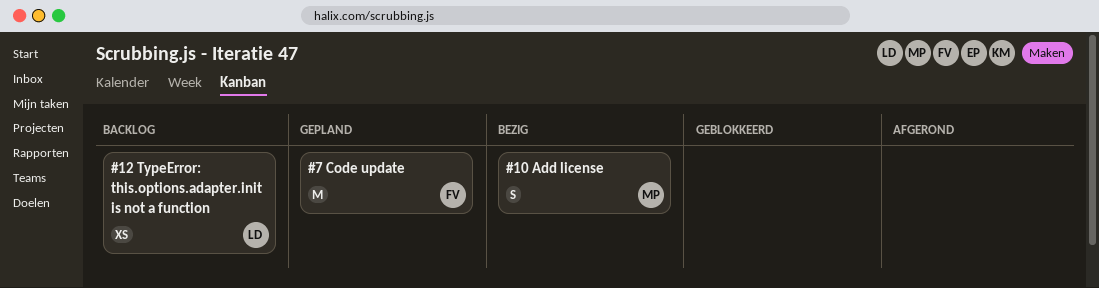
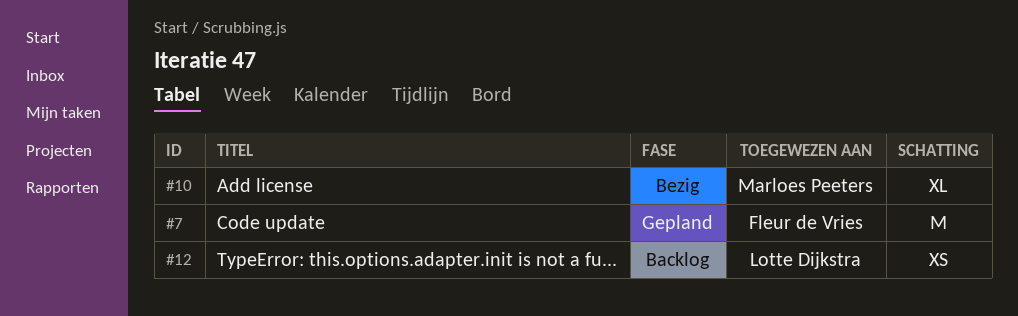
#10, estimate: S -> XL

